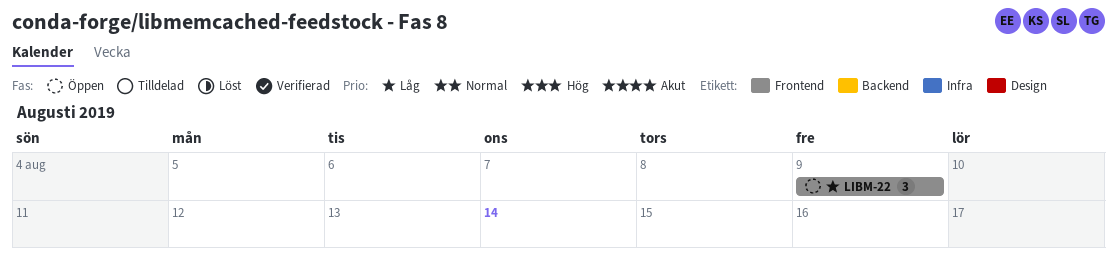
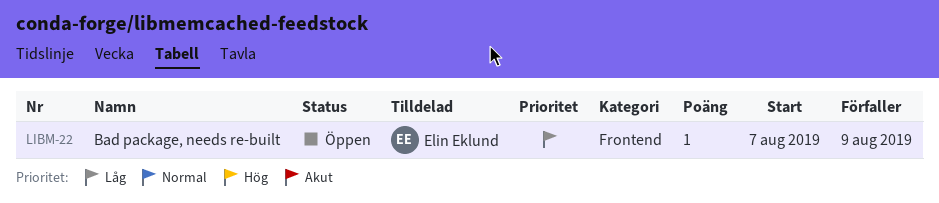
LIBM-22, estimate: 3 -> 1
LIBM-22, start: Aug 9 -> Aug 7

